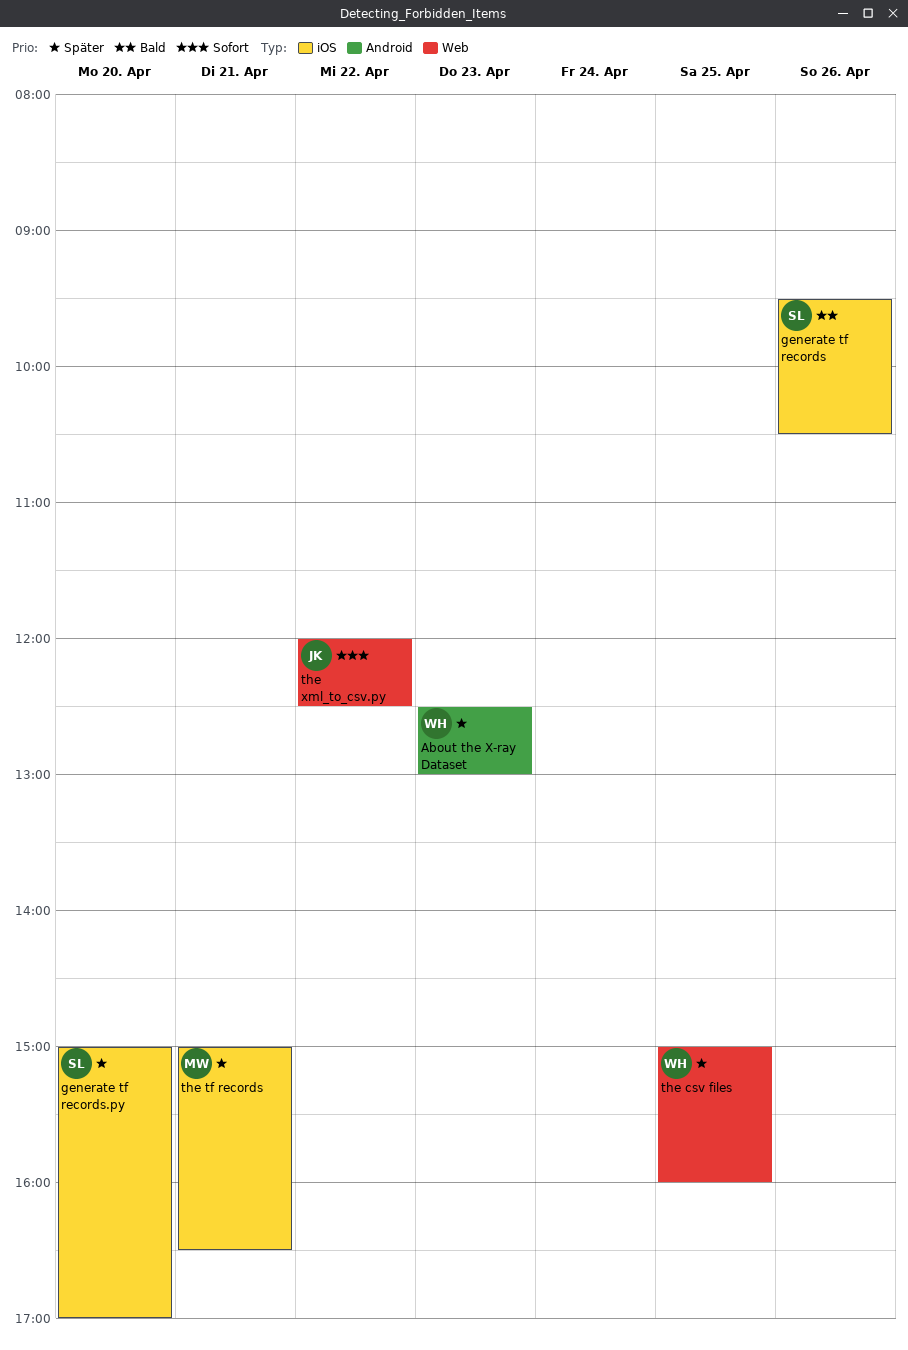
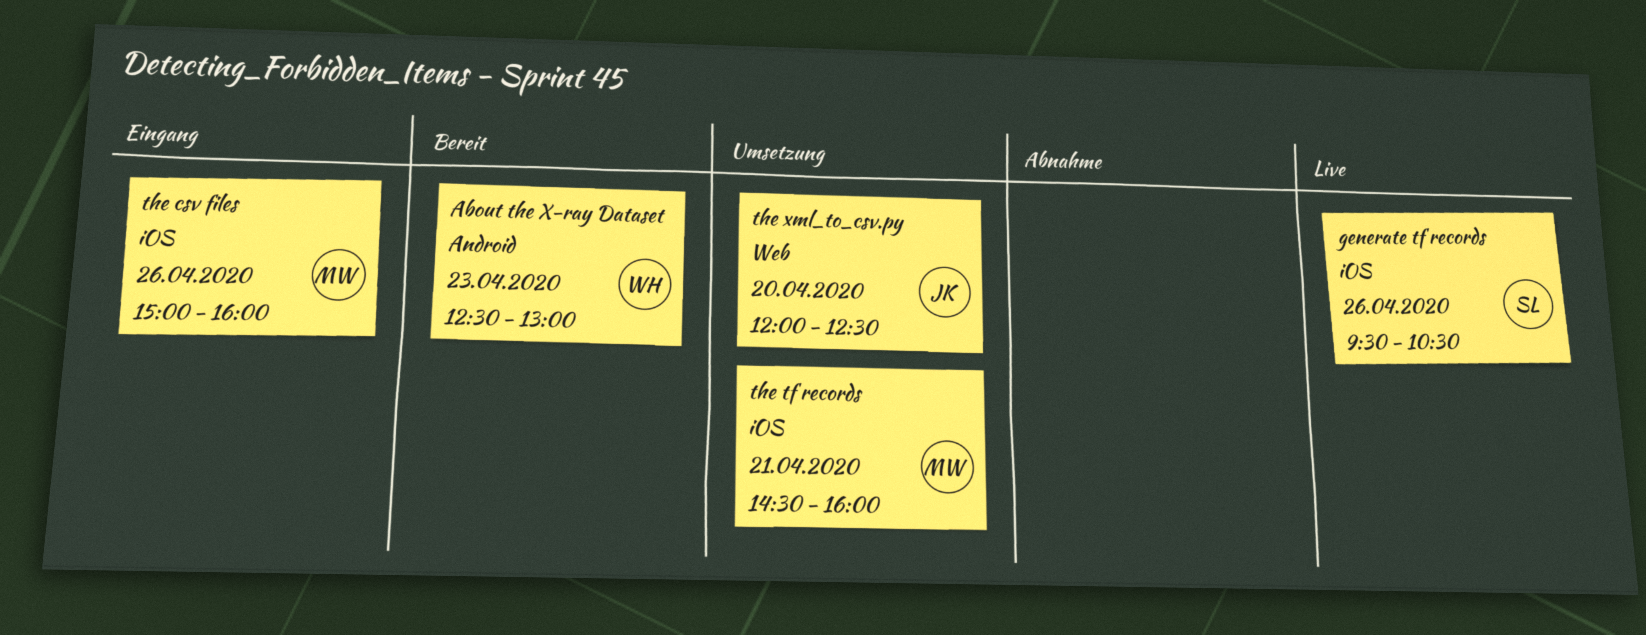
generate tf records.py: present -> none
the csv files, owner: WH -> MW
the csv files, label: Web -> iOS
the csv files, day: Apr 25 -> Apr 26
the tf records, begins: 15:00 -> 14:30
the tf records, ends: 16:30 -> 16:00
the xml_to_csv.py, day: Apr 22 -> Apr 20

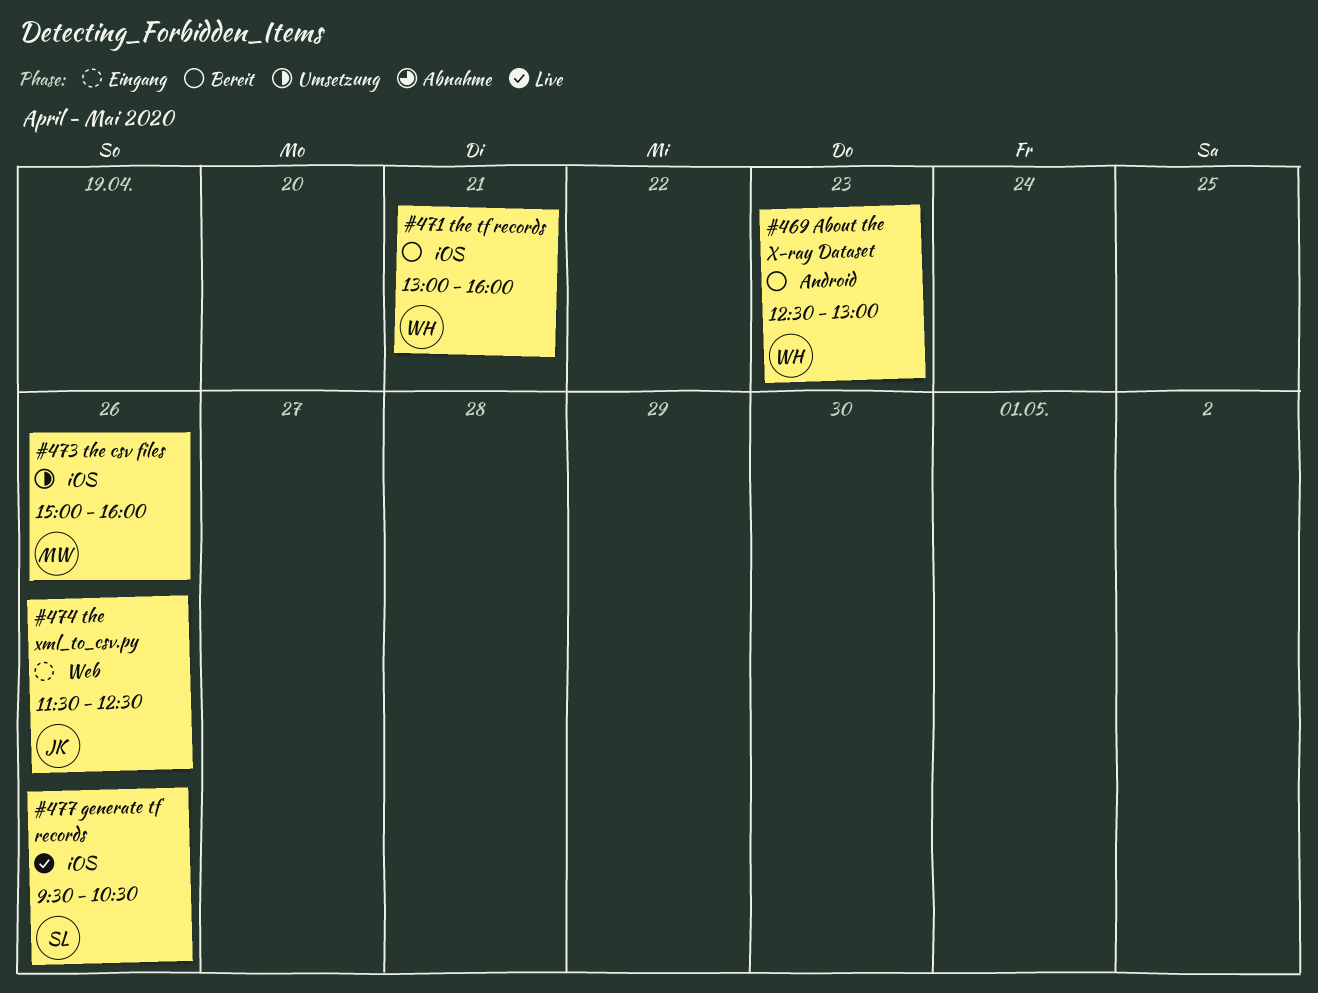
the csv files, status: Eingang -> Umsetzung
the tf records, status: Umsetzung -> Bereit
the tf records, owner: MW -> WH
the tf records, begins: 14:30 -> 13:00
the xml_to_csv.py, status: Umsetzung -> Eingang
the xml_to_csv.py, day: Apr 20 -> Apr 26
the xml_to_csv.py, begins: 12:00 -> 11:30

